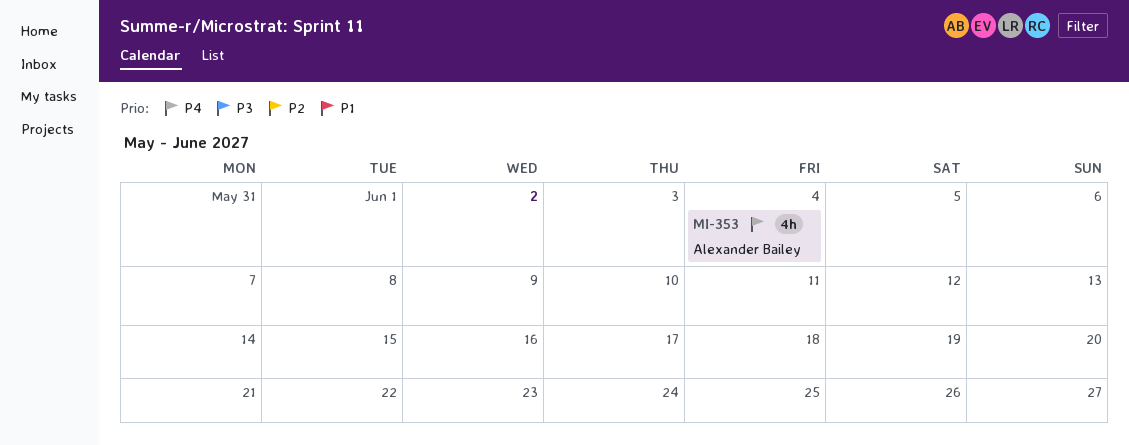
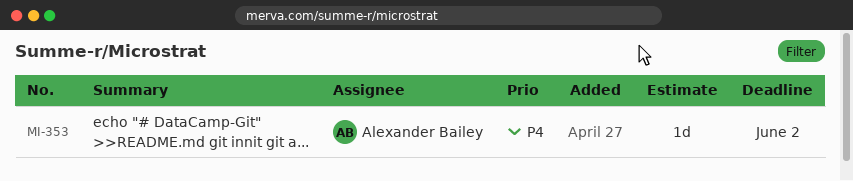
MI-353, estimate: 4h -> 1d
MI-353, due: Jun 4 -> Jun 2

